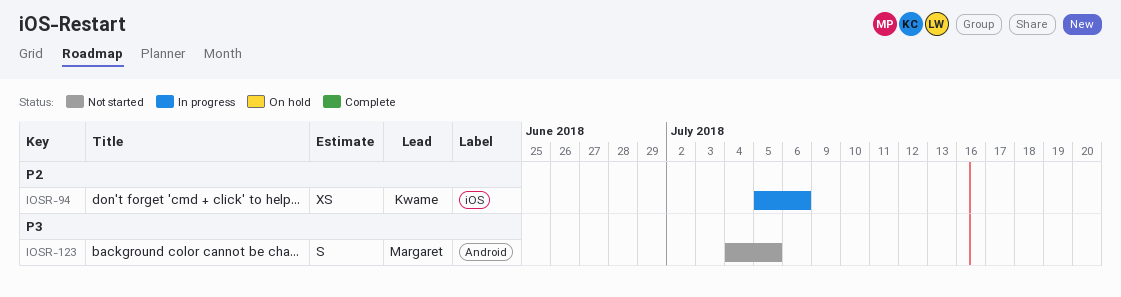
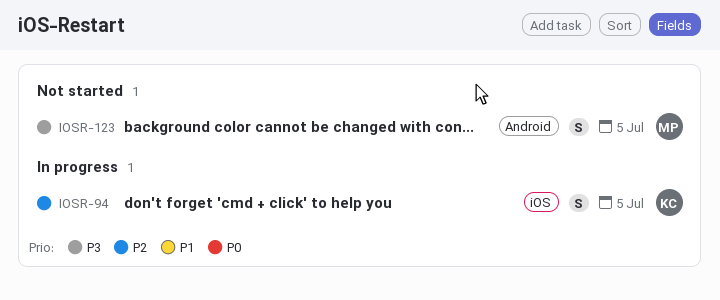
IOSR-94, estimate: XS -> S
IOSR-94, due: Jul 6 -> Jul 5

